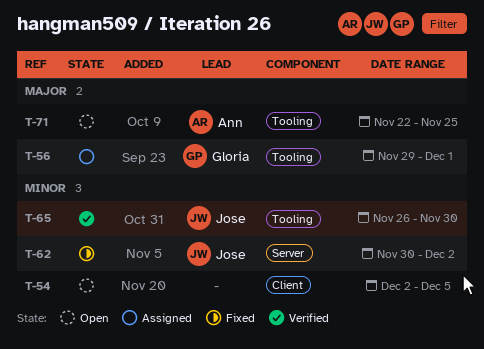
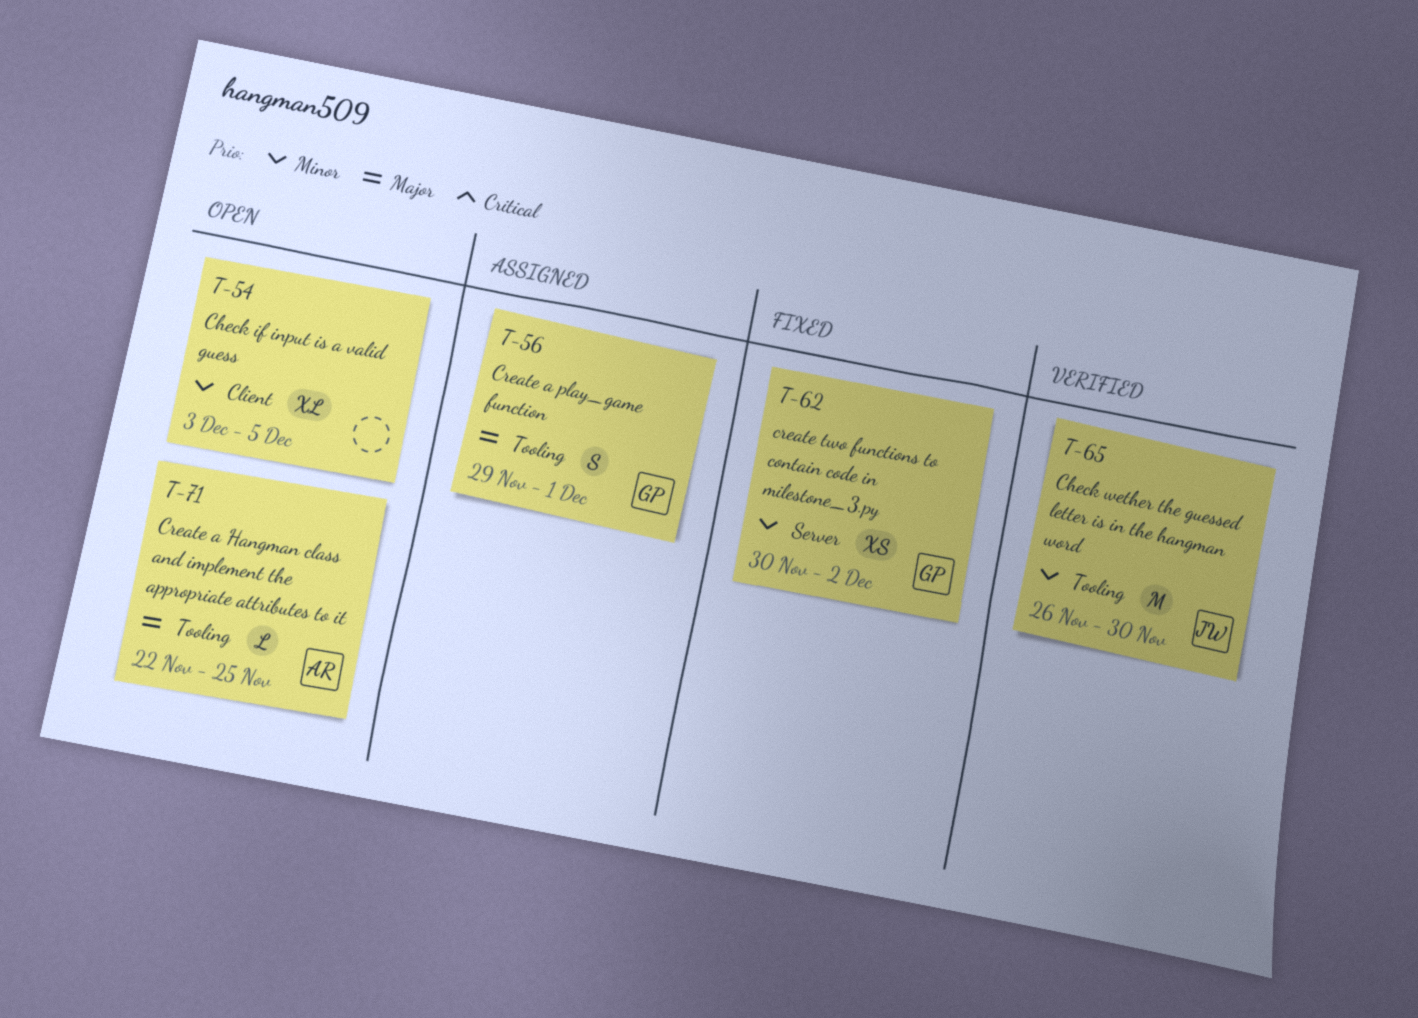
T-54, start: Dec 2 -> Dec 3
T-62, owner: Jose -> Gloria

